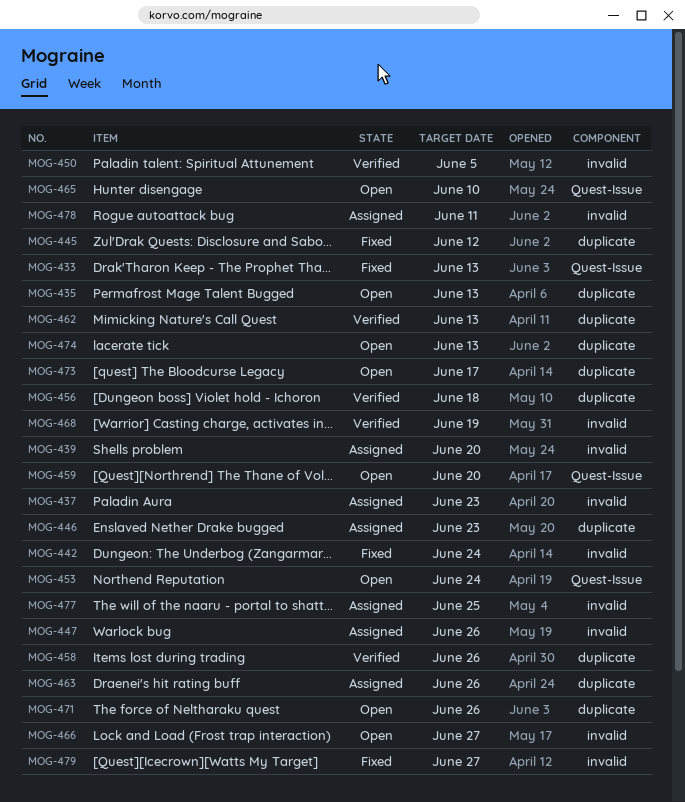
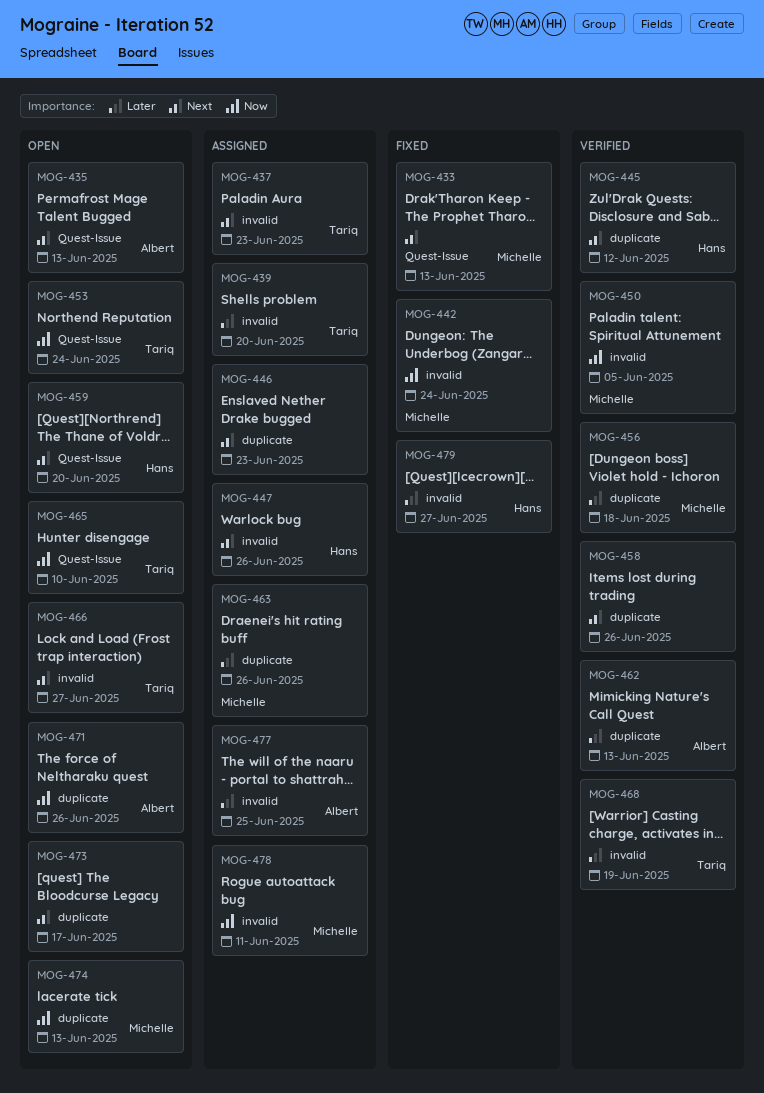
MOG-435, label: duplicate -> Quest-Issue
MOG-445, status: Fixed -> Verified

